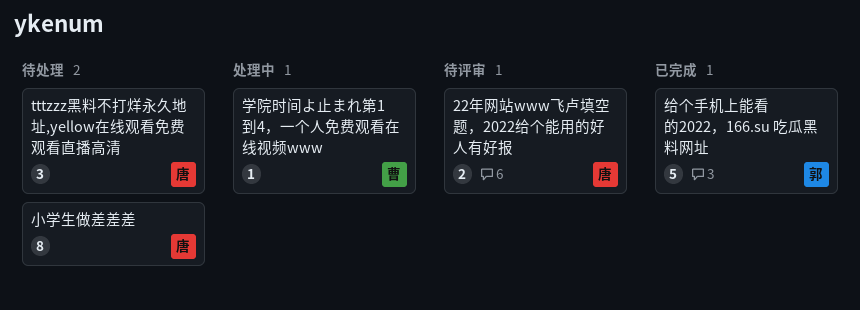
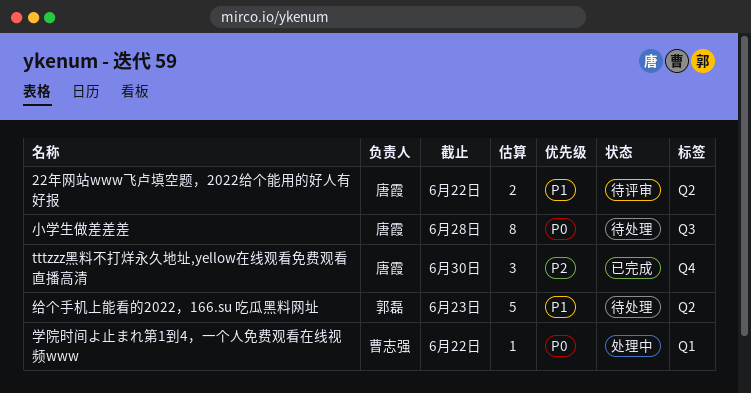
tttzzz黑料不打烊永久地址,yellow在线观看免费观看直播高清, status: 待处理 -> 已完成
给个手机上能看的2022，166.su 吃瓜黑料网址, status: 已完成 -> 待处理

